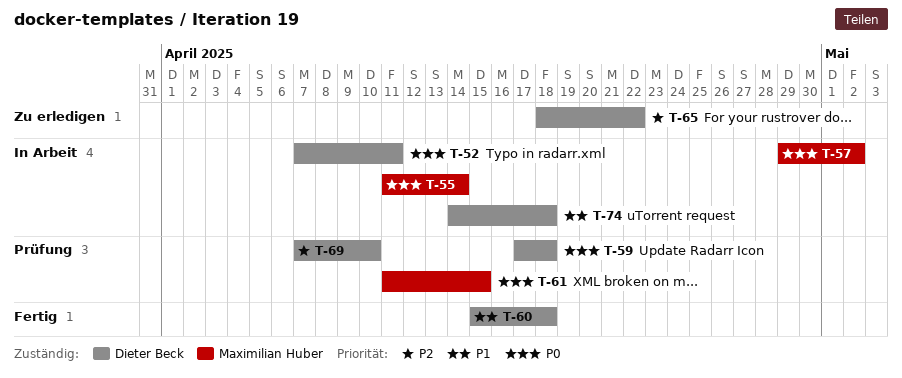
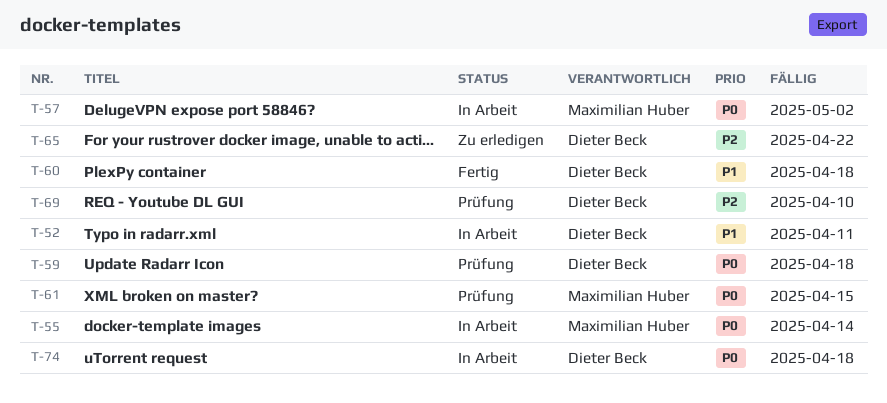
T-52, priority: P0 -> P1
T-74, priority: P1 -> P0

